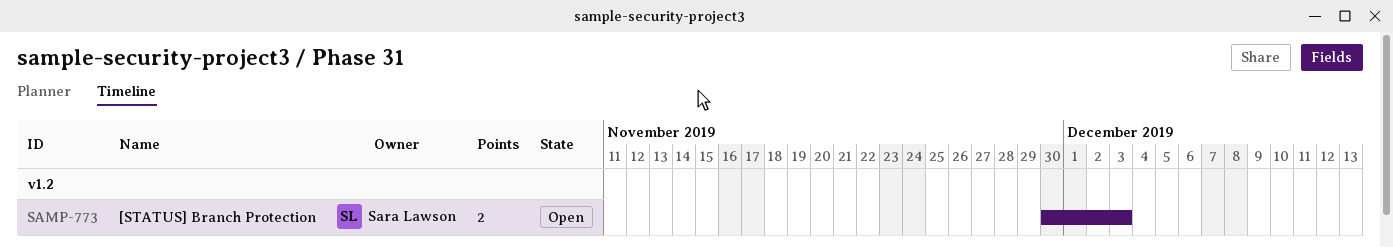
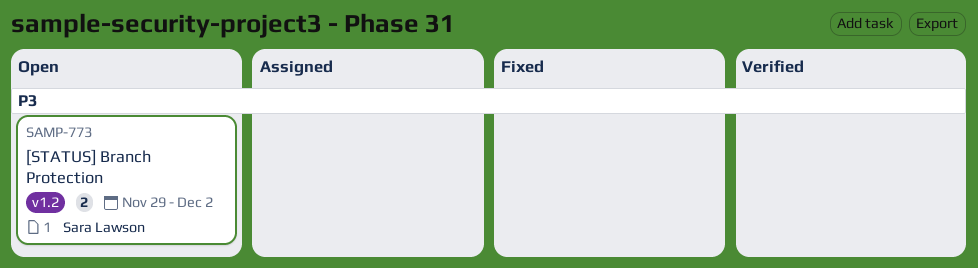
SAMP-773, start: Nov 30 -> Nov 29
SAMP-773, due: Dec 3 -> Dec 2

